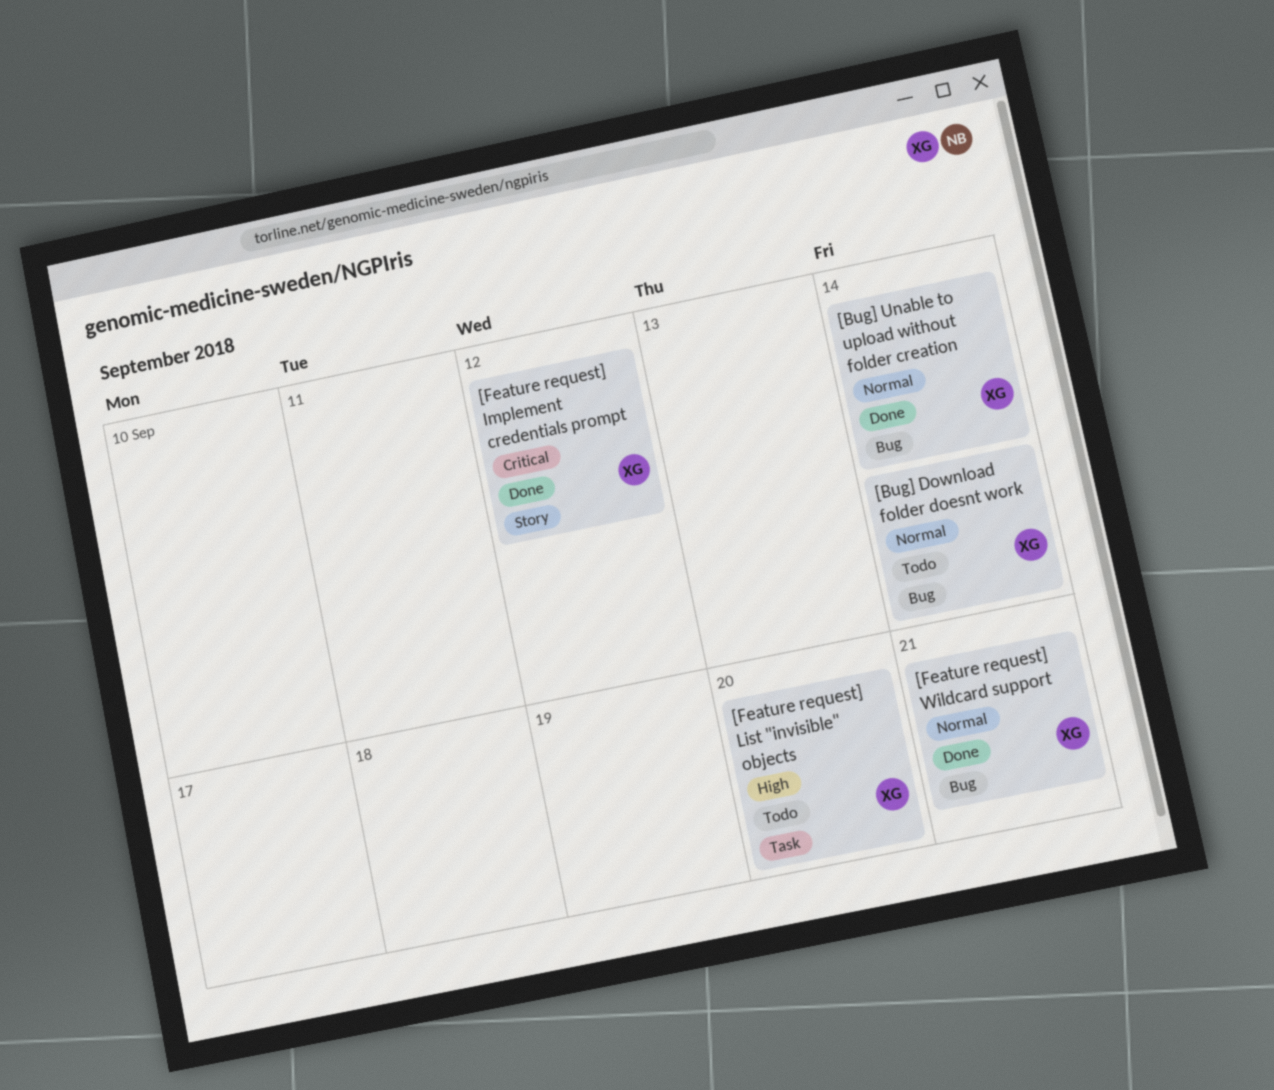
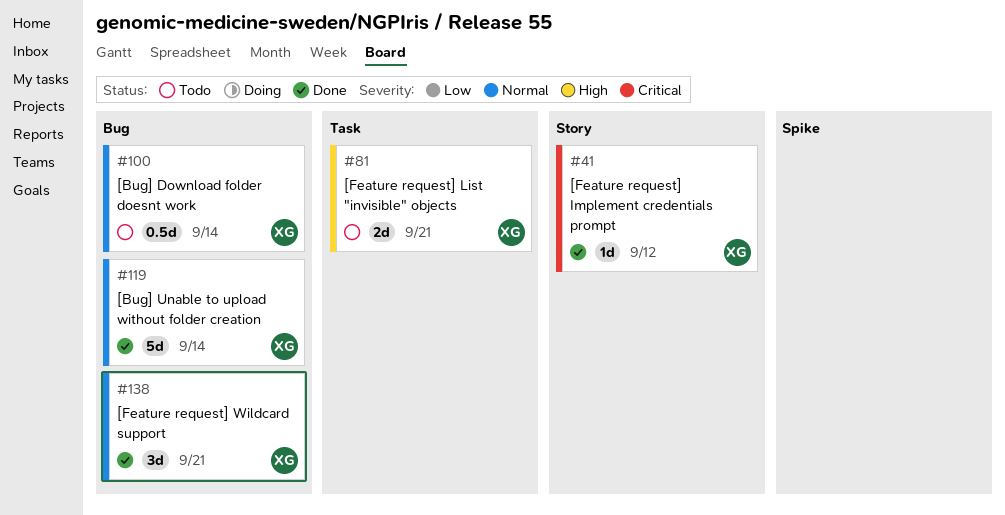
[Feature request] List "invisible" objects, due: Sep 20 -> Sep 21

